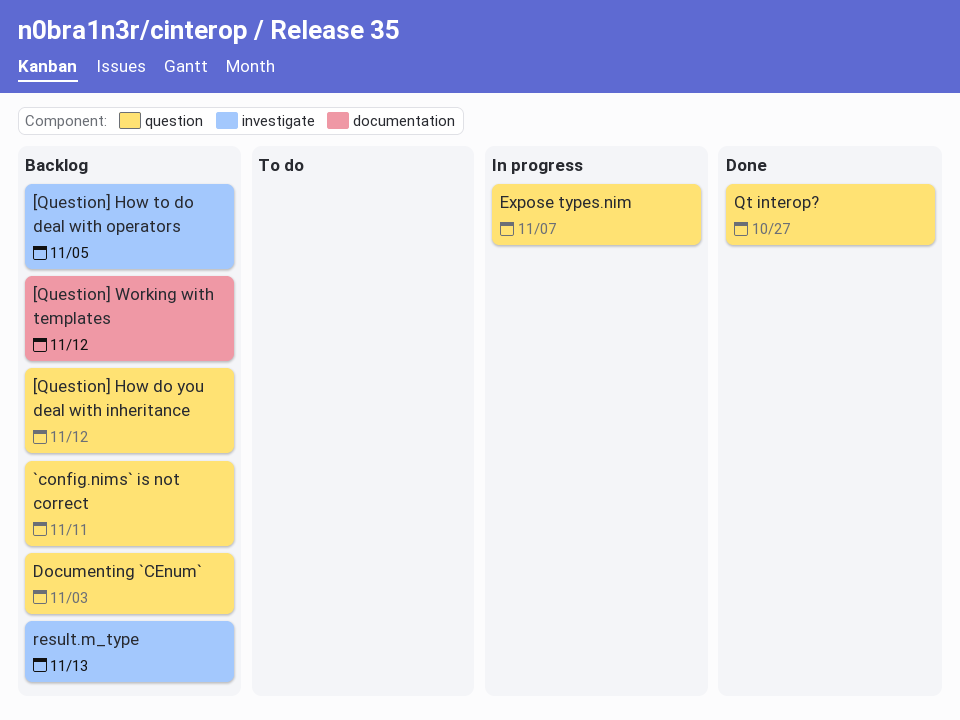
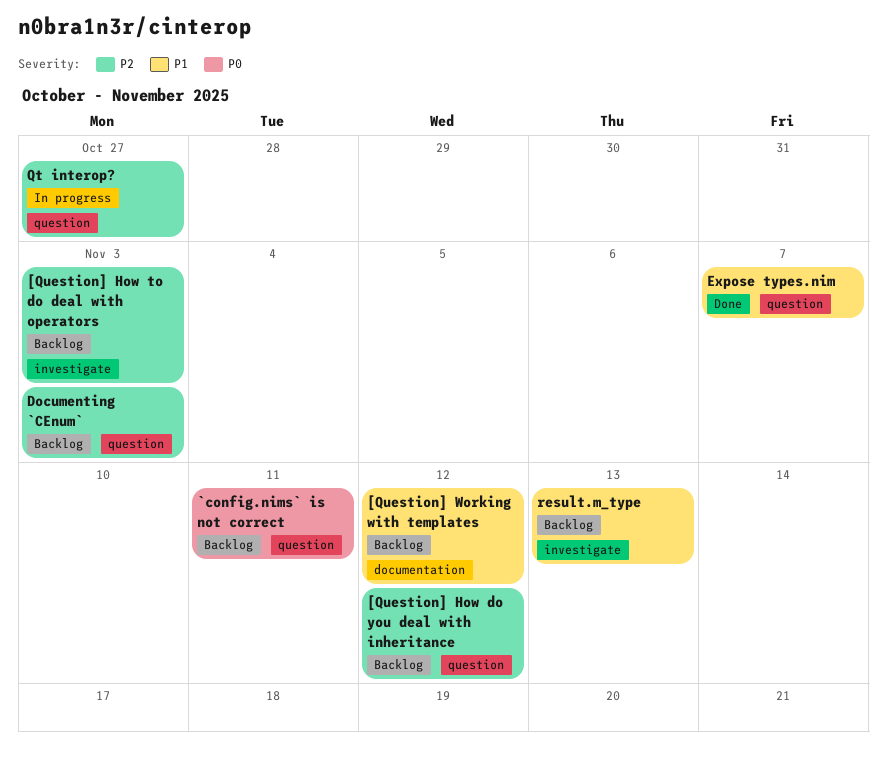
[Question] How to do deal with operators, due: Nov 5 -> Nov 3
Expose types.nim, status: In progress -> Done
Qt interop?, status: Done -> In progress

